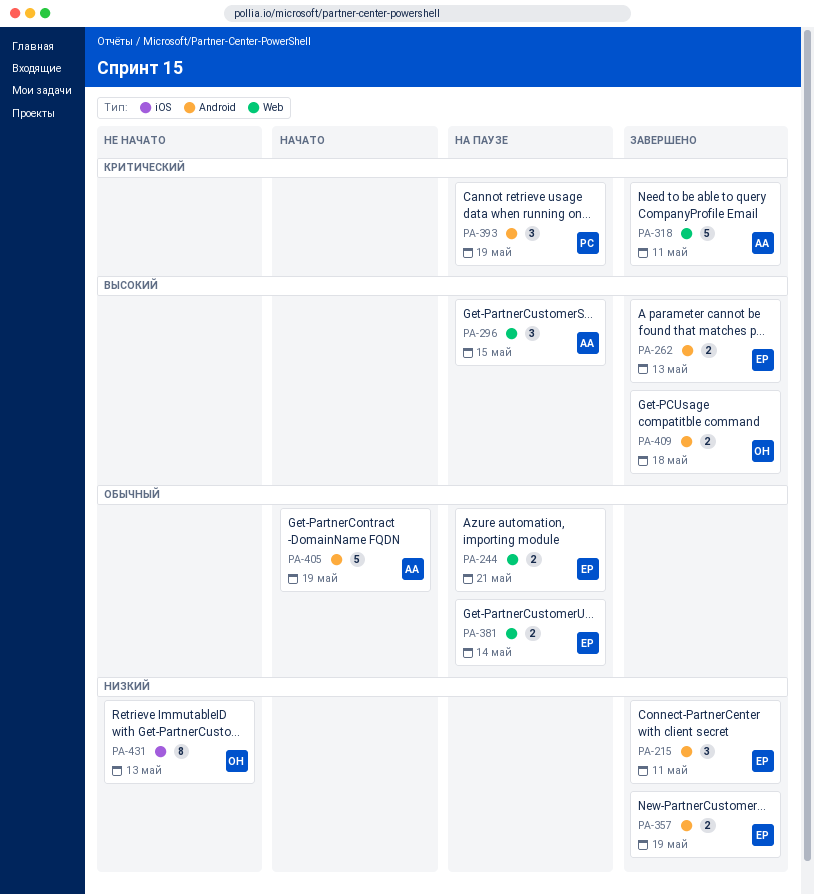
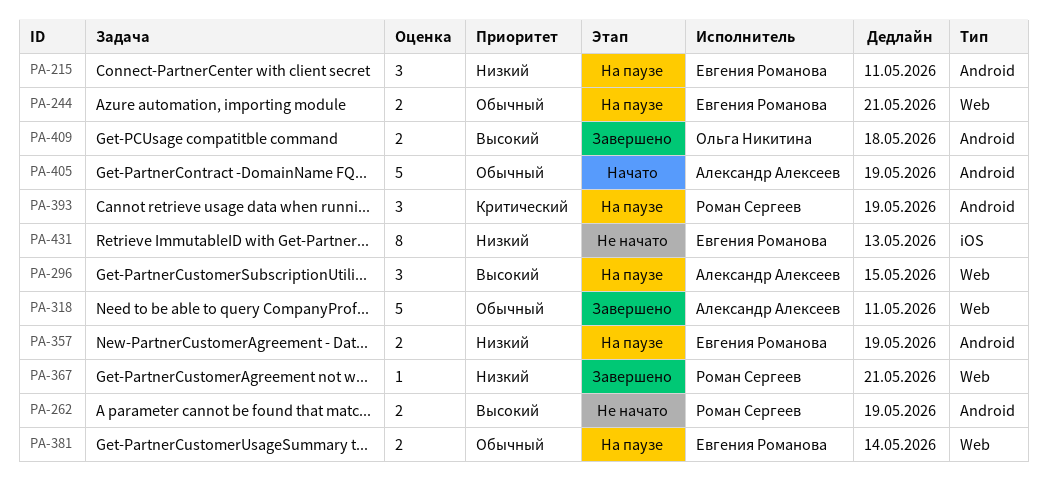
PA-215, status: Завершено -> На паузе
PA-262, status: Завершено -> Не начато
PA-262, owner: Евгения Романова -> Роман Сергеев
PA-262, due: May 13 -> May 19
PA-318, priority: Критический -> Обычный
PA-357, status: Завершено -> На паузе
PA-367: none -> present
PA-431, owner: Ольга Никитина -> Евгения Романова

